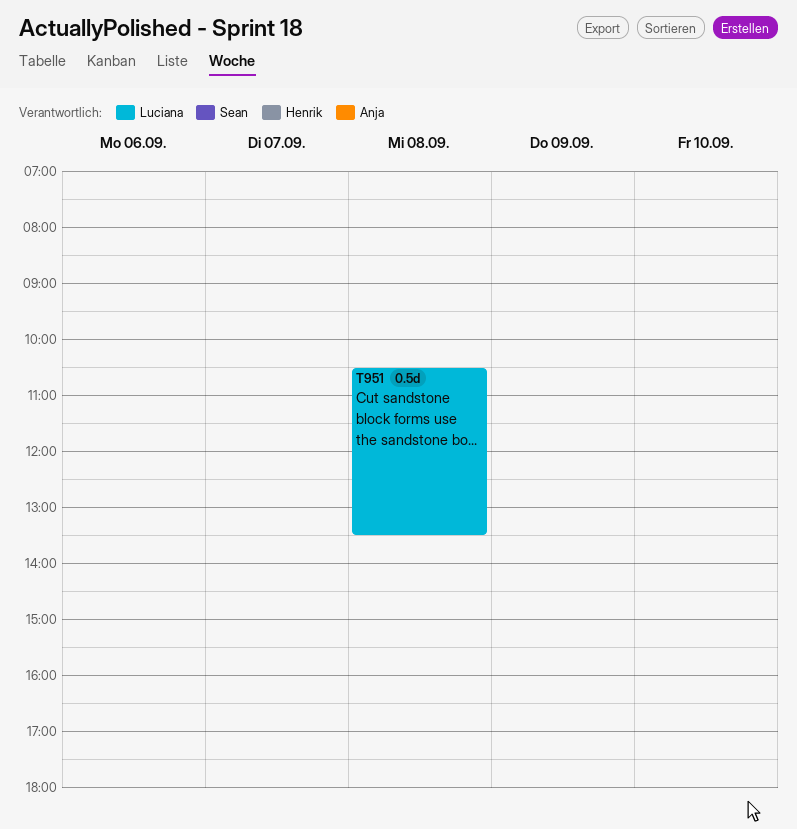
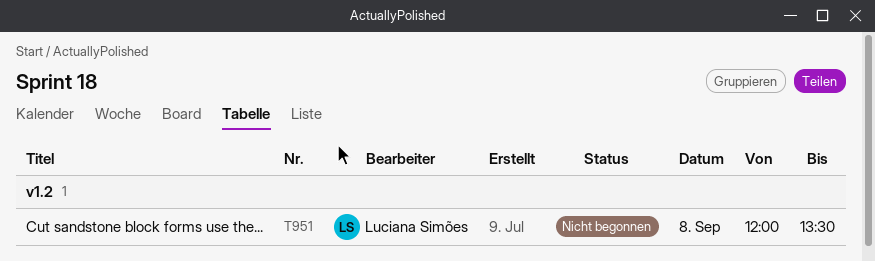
T951, begins: 10:30 -> 12:00

